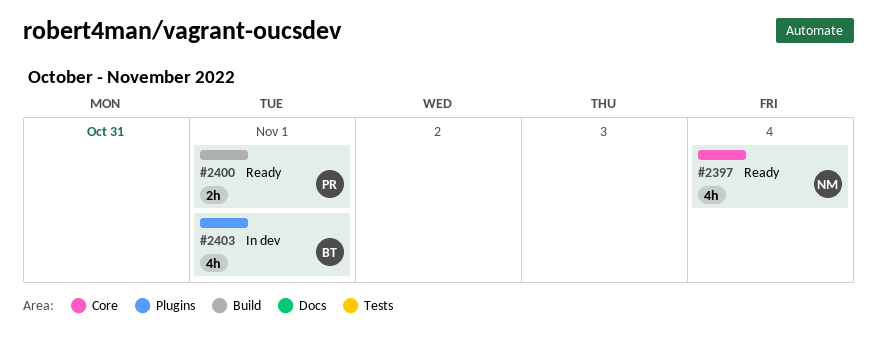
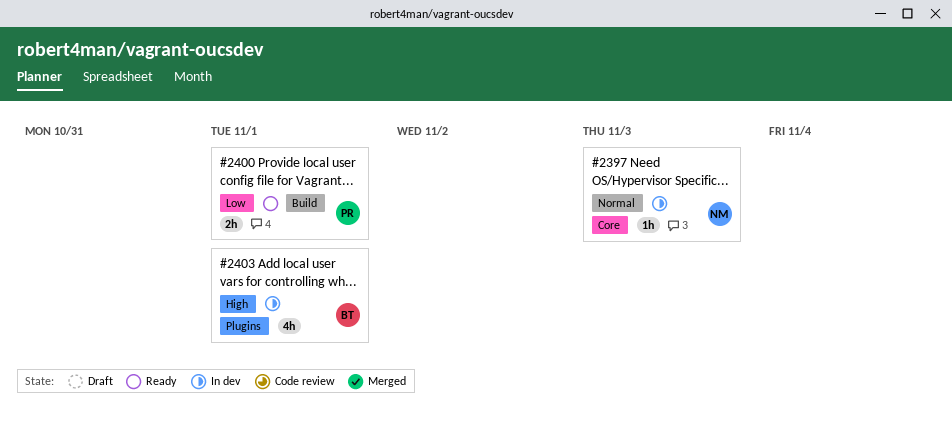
#2397, status: Ready -> In dev
#2397, estimate: 4h -> 1h
#2397, due: Nov 4 -> Nov 3

